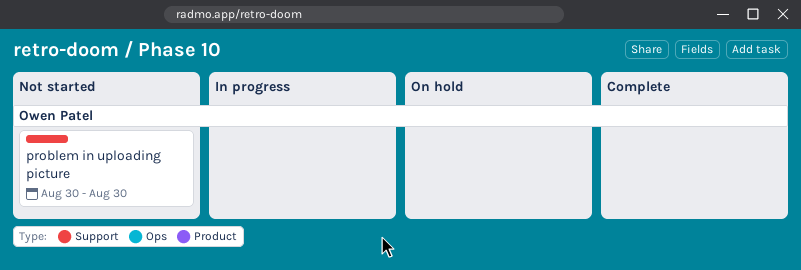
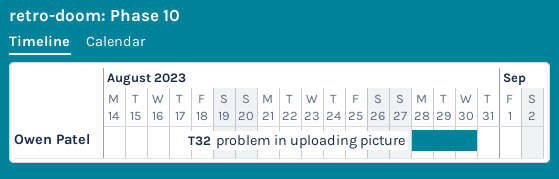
problem in uploading picture, start: Aug 30 -> Aug 28

